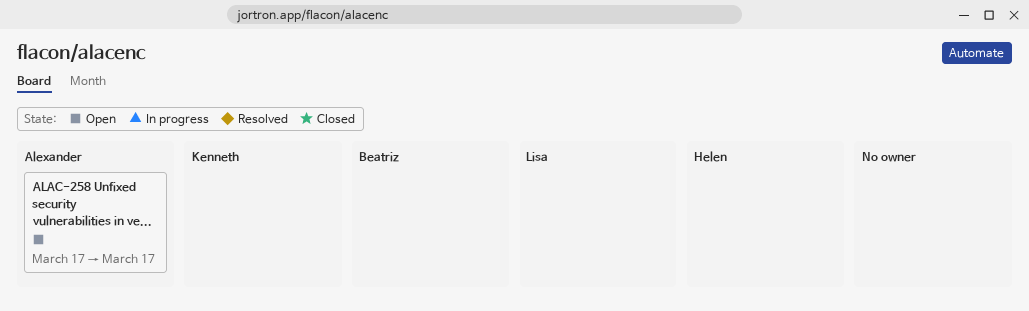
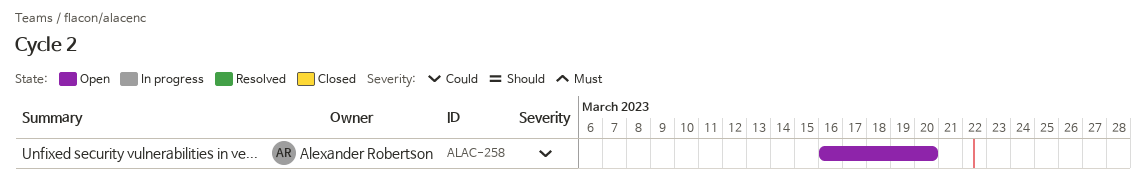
ALAC-258, start: Mar 17 -> Mar 16
ALAC-258, due: Mar 17 -> Mar 20

